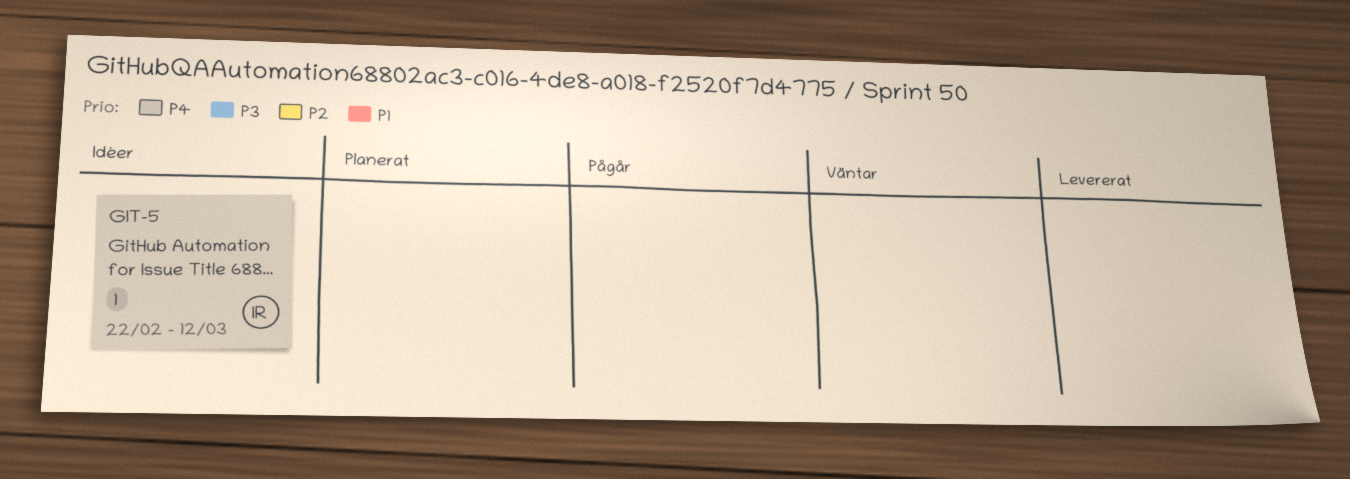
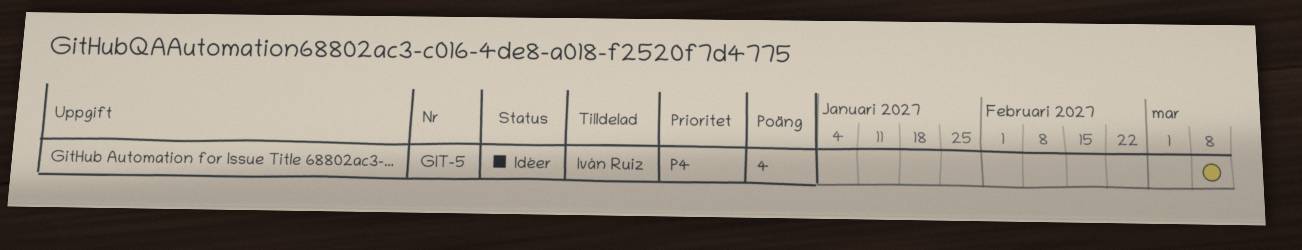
GIT-5, estimate: 1 -> 4
GIT-5, start: Feb 22 -> Mar 8

